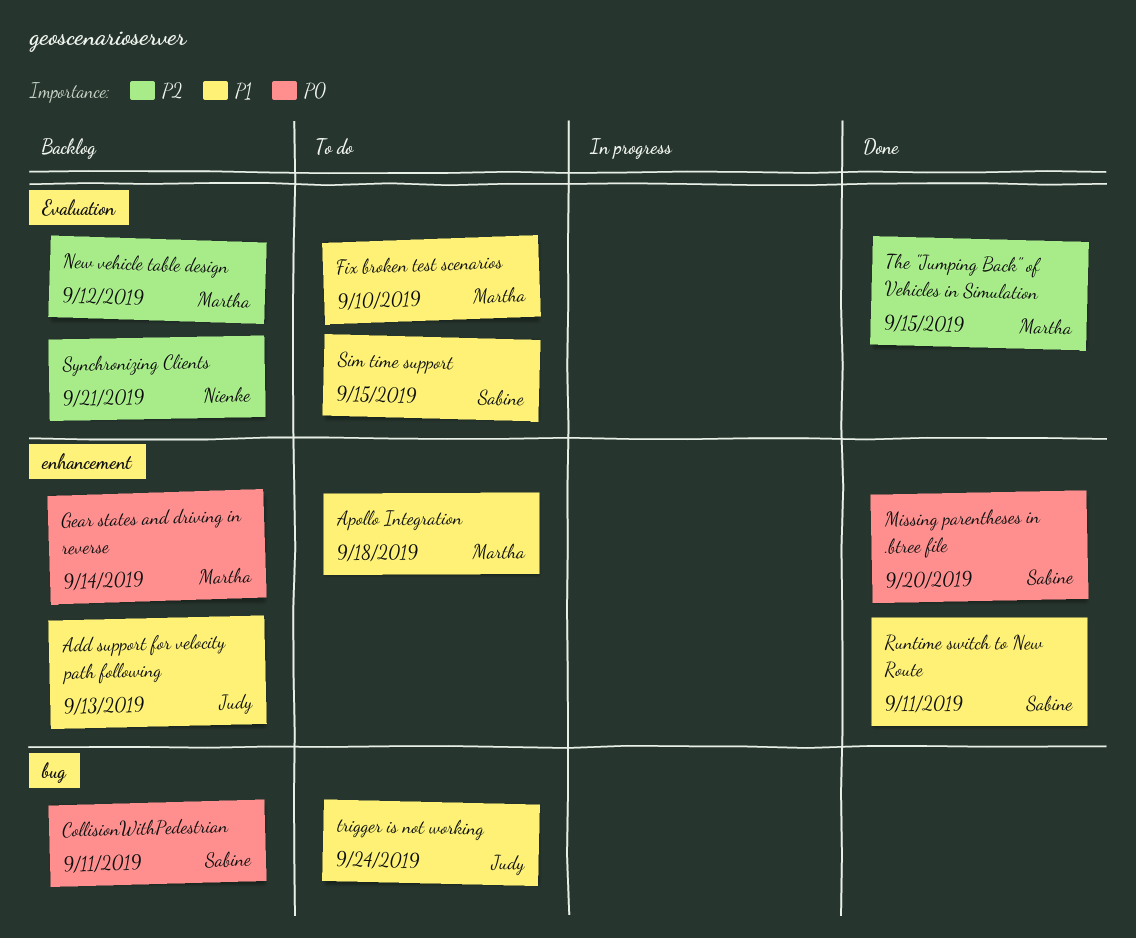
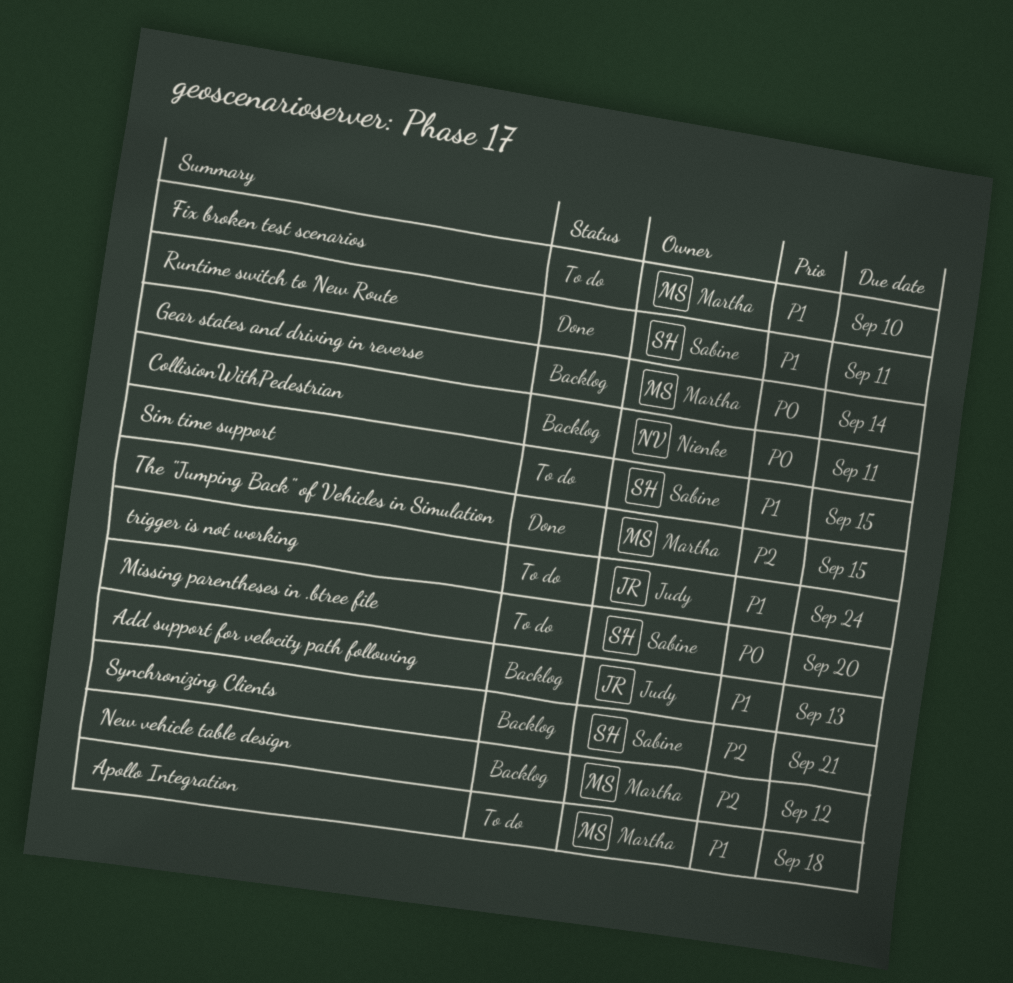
CollisionWithPedestrian, owner: Sabine -> Nienke
Missing parentheses in .btree file, status: Done -> To do
Synchronizing Clients, owner: Nienke -> Sabine

